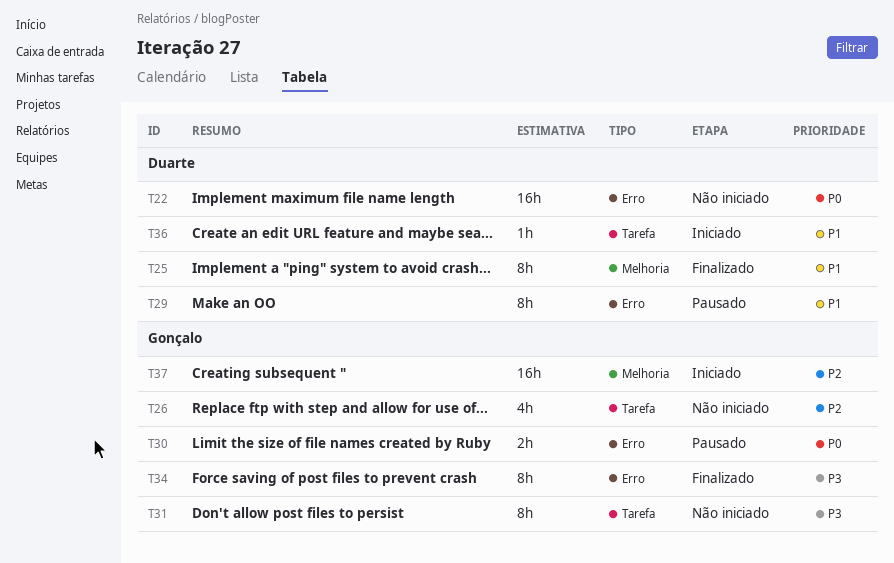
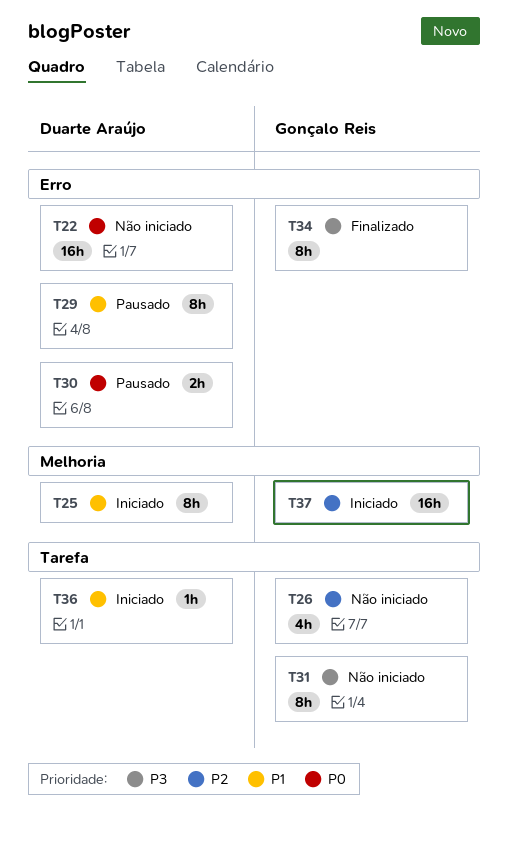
T25, status: Finalizado -> Iniciado
T30, owner: Gonçalo Reis -> Duarte Araújo

